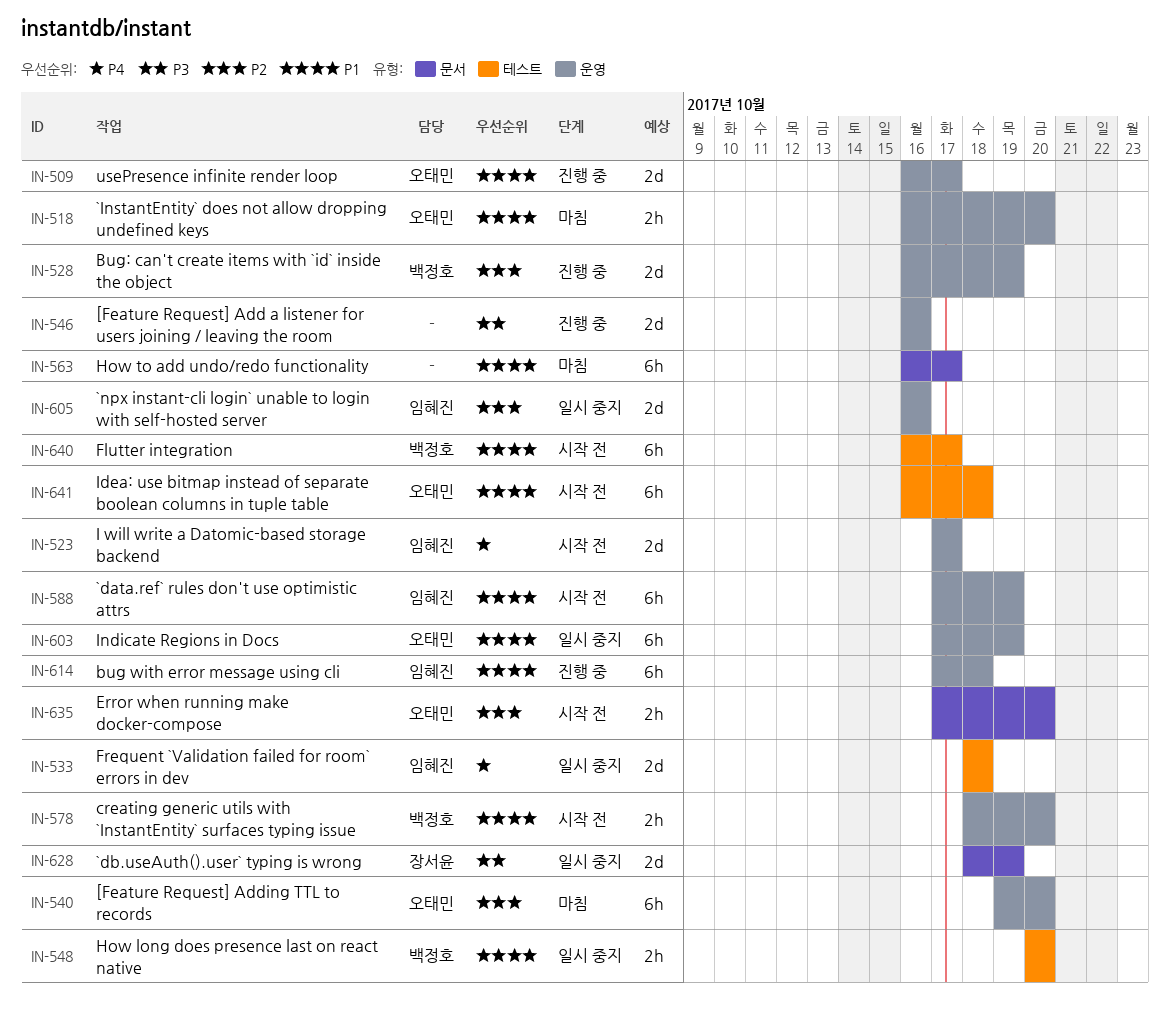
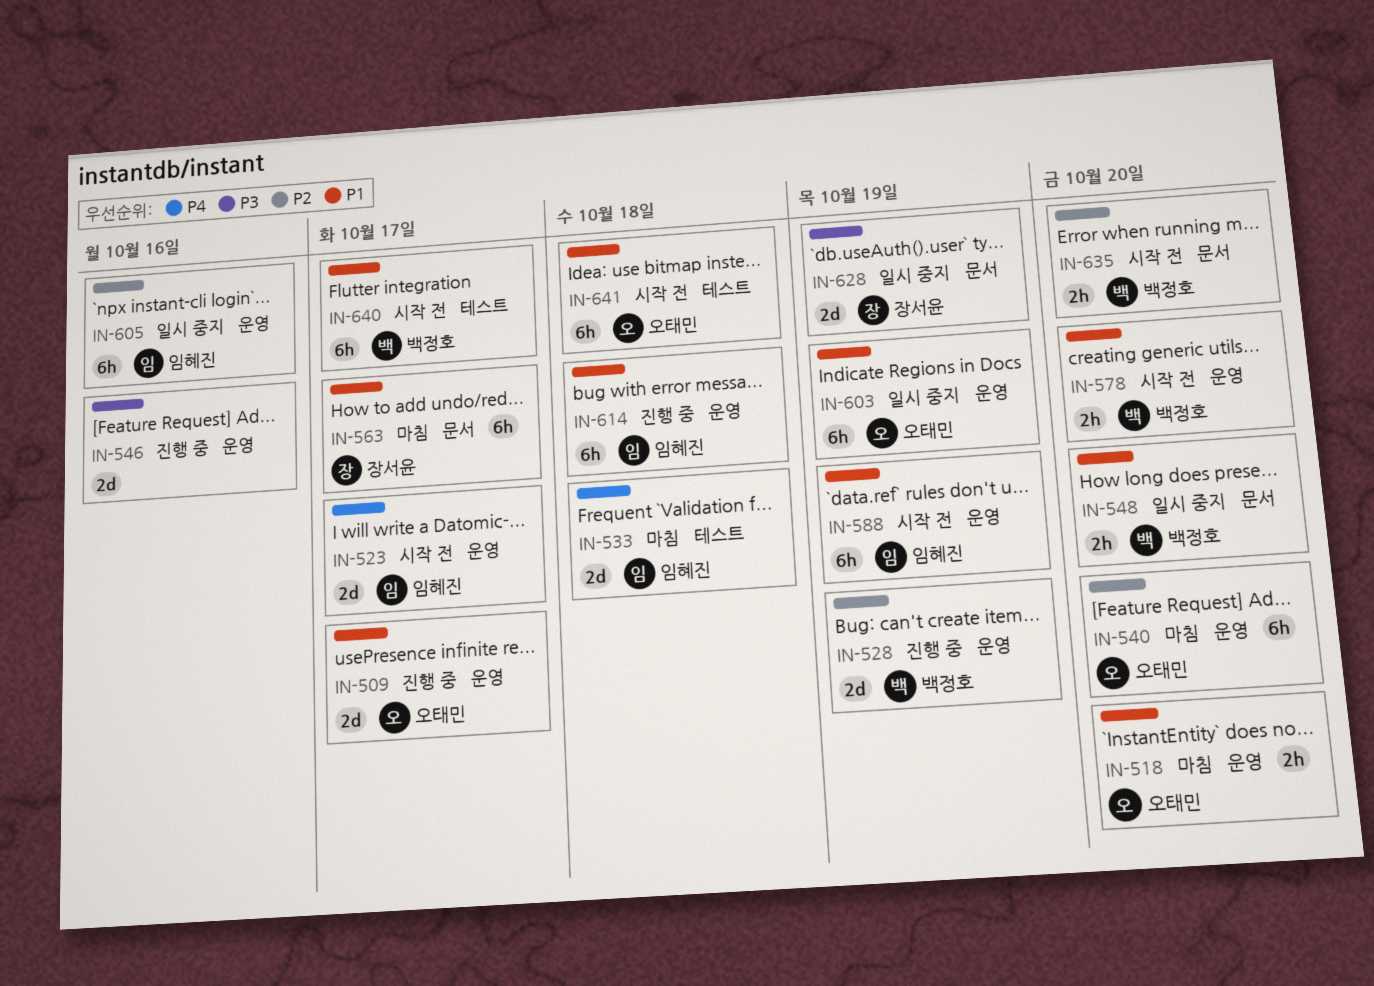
IN-533, status: 일시 중지 -> 마침
IN-548, label: 테스트 -> 문서
IN-563, owner: none -> 장서윤
IN-605, estimate: 2d -> 6h
IN-635, owner: 오태민 -> 백정호

